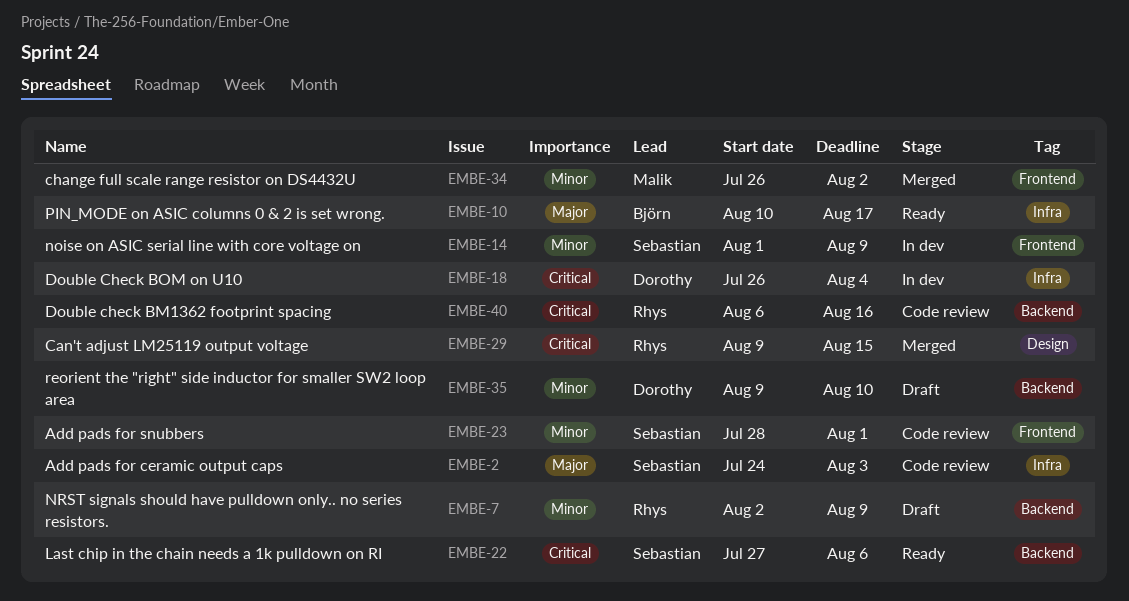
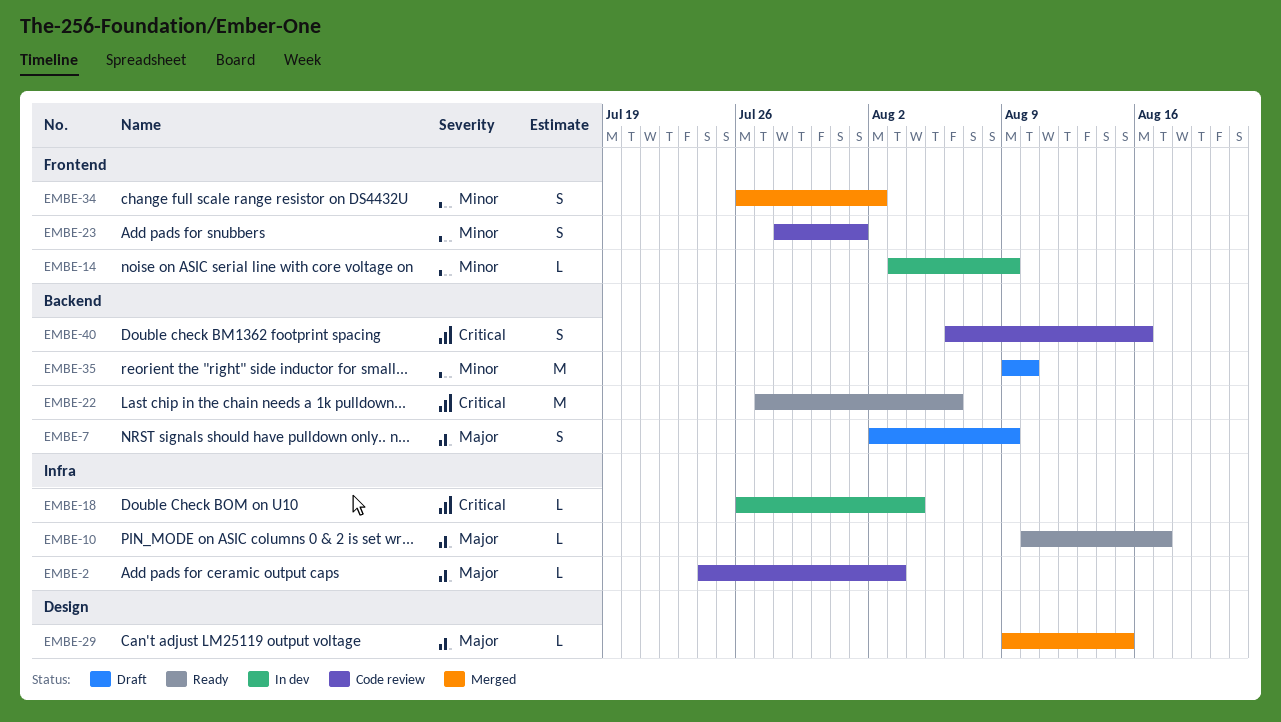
EMBE-7, priority: Minor -> Major
EMBE-14, start: Aug 1 -> Aug 3
EMBE-29, priority: Critical -> Major

